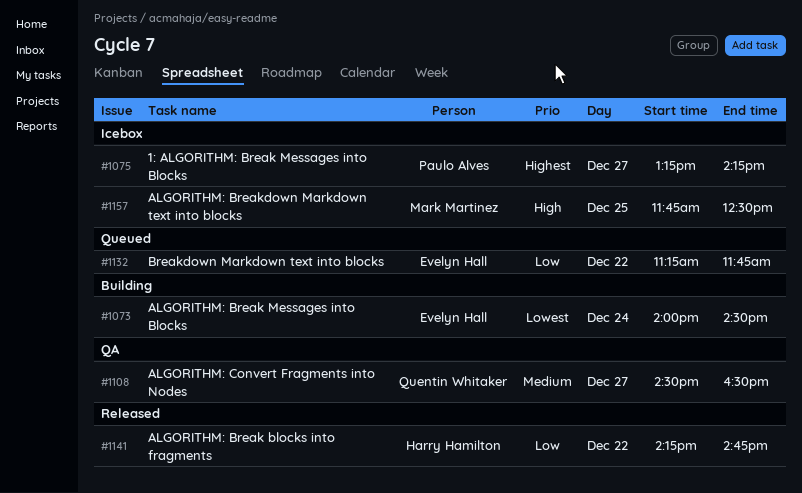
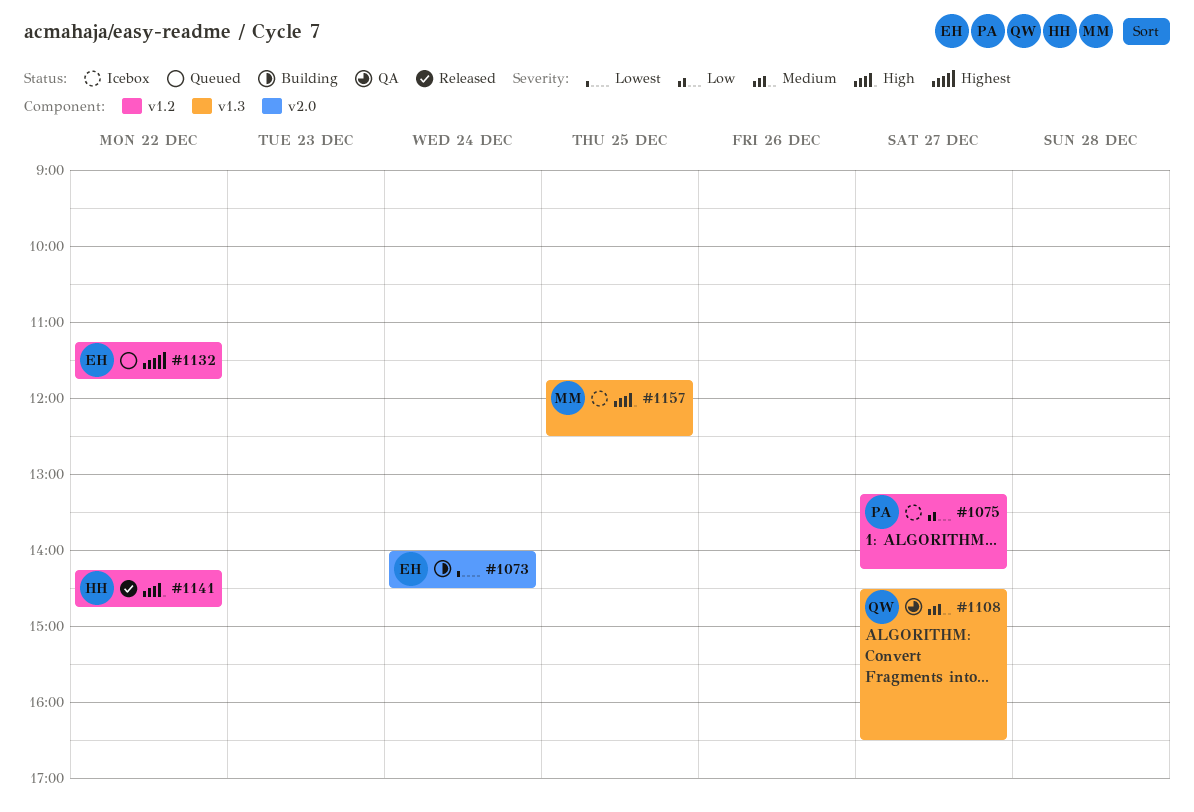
#1075, priority: Highest -> Low
#1132, priority: Low -> Highest
#1141, priority: Low -> High

